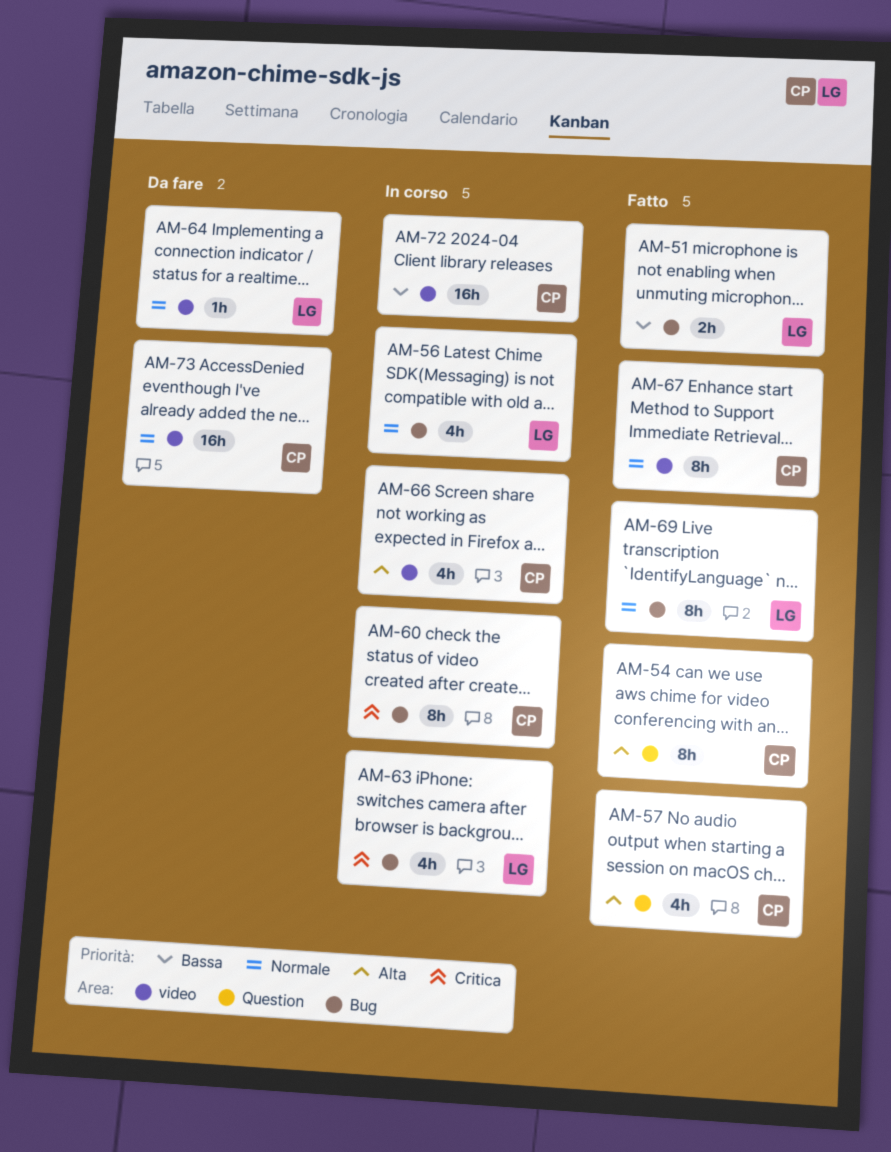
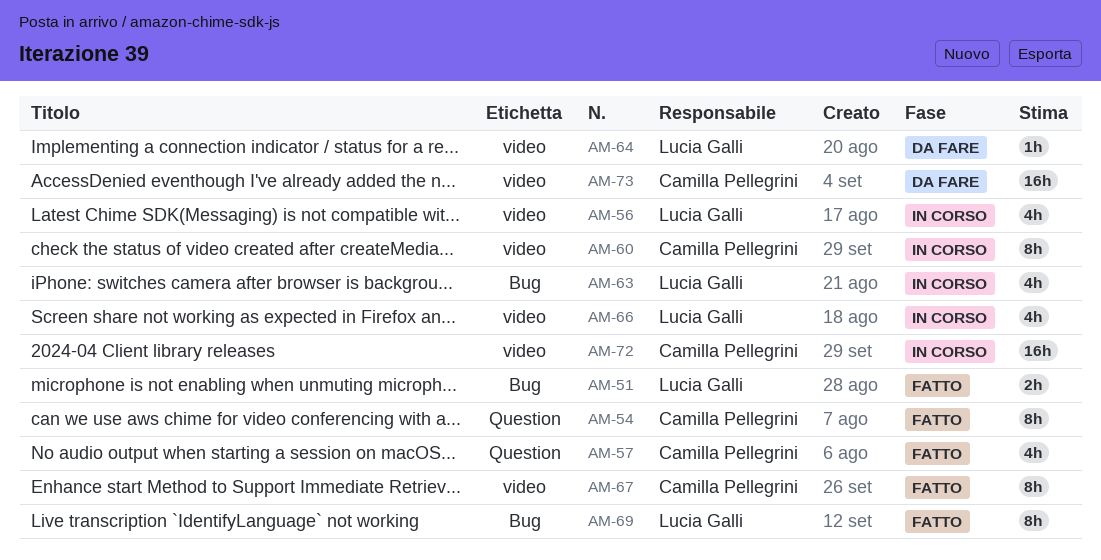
AM-56, label: Bug -> video
AM-60, label: Bug -> video
AM-66, owner: Camilla Pellegrini -> Lucia Galli

